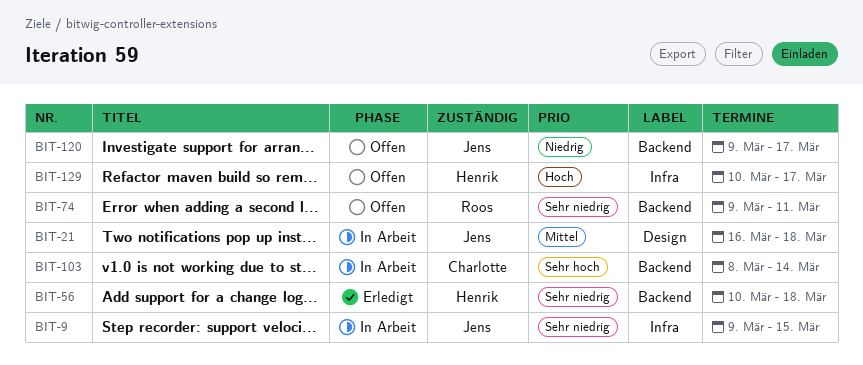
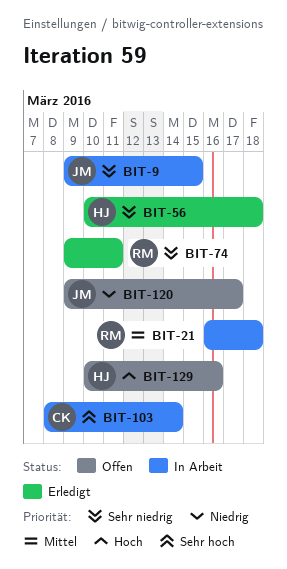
BIT-21, owner: Jens -> Roos
BIT-74, status: Offen -> Erledigt
BIT-129, due: Mar 17 -> Mar 16

